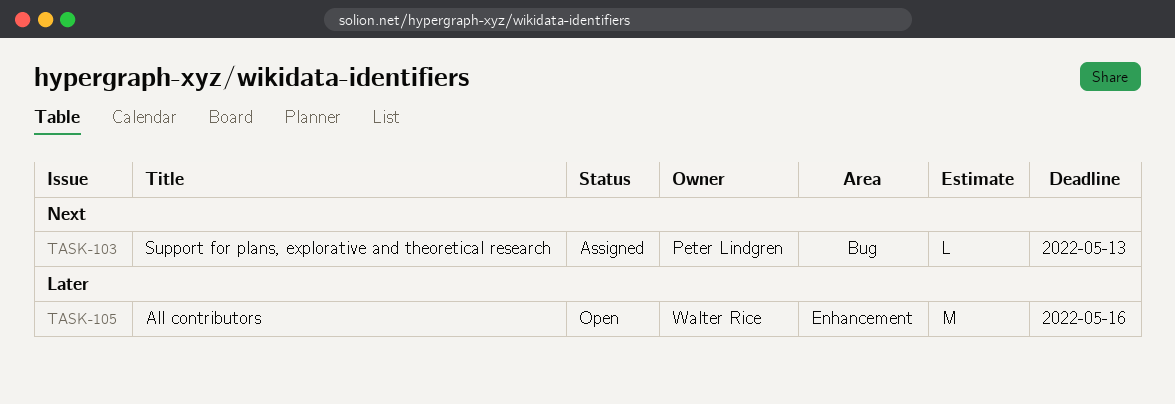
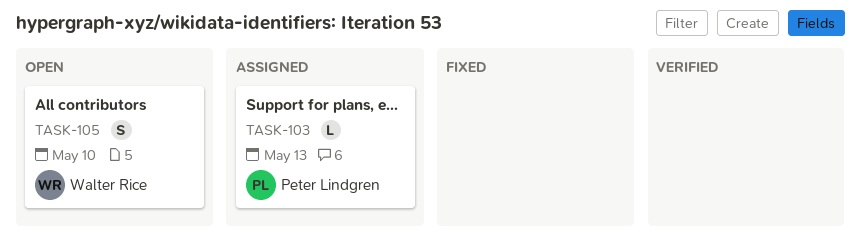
TASK-105, estimate: M -> S
TASK-105, due: May 16 -> May 10

